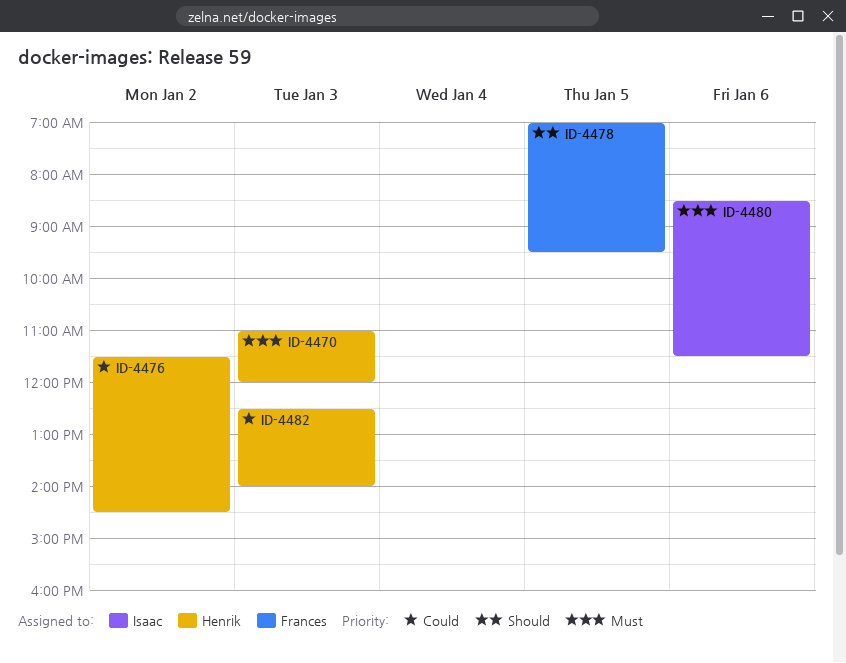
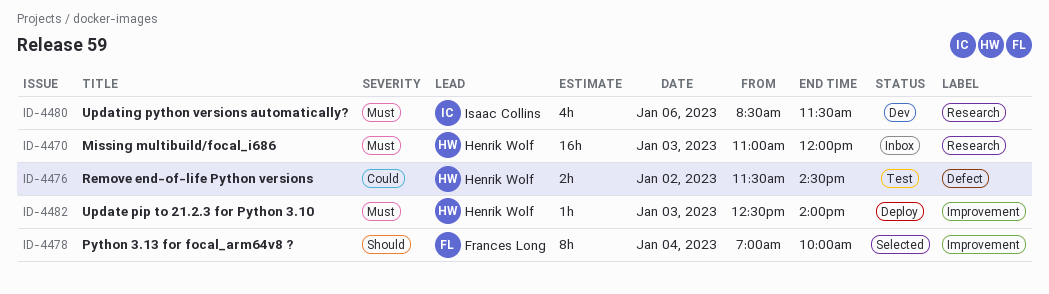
ID-4478, day: Jan 5 -> Jan 4
ID-4478, ends: 09:30 -> 10:00
ID-4482, priority: Could -> Must

